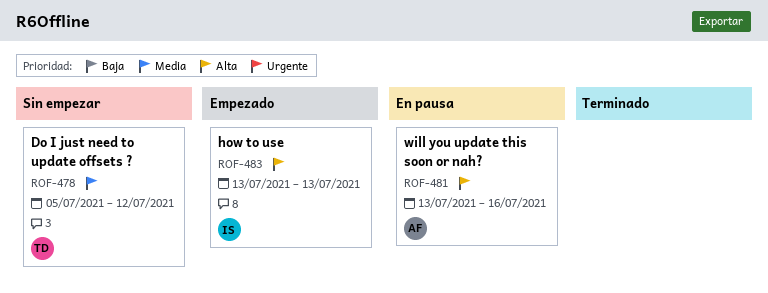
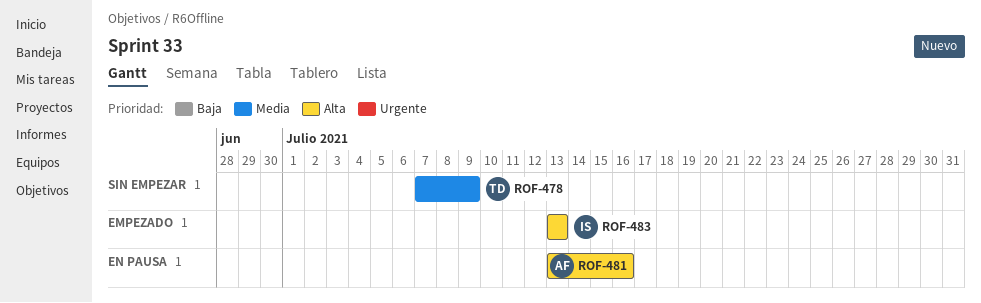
ROF-478, start: Jul 5 -> Jul 7
ROF-478, due: Jul 12 -> Jul 9

